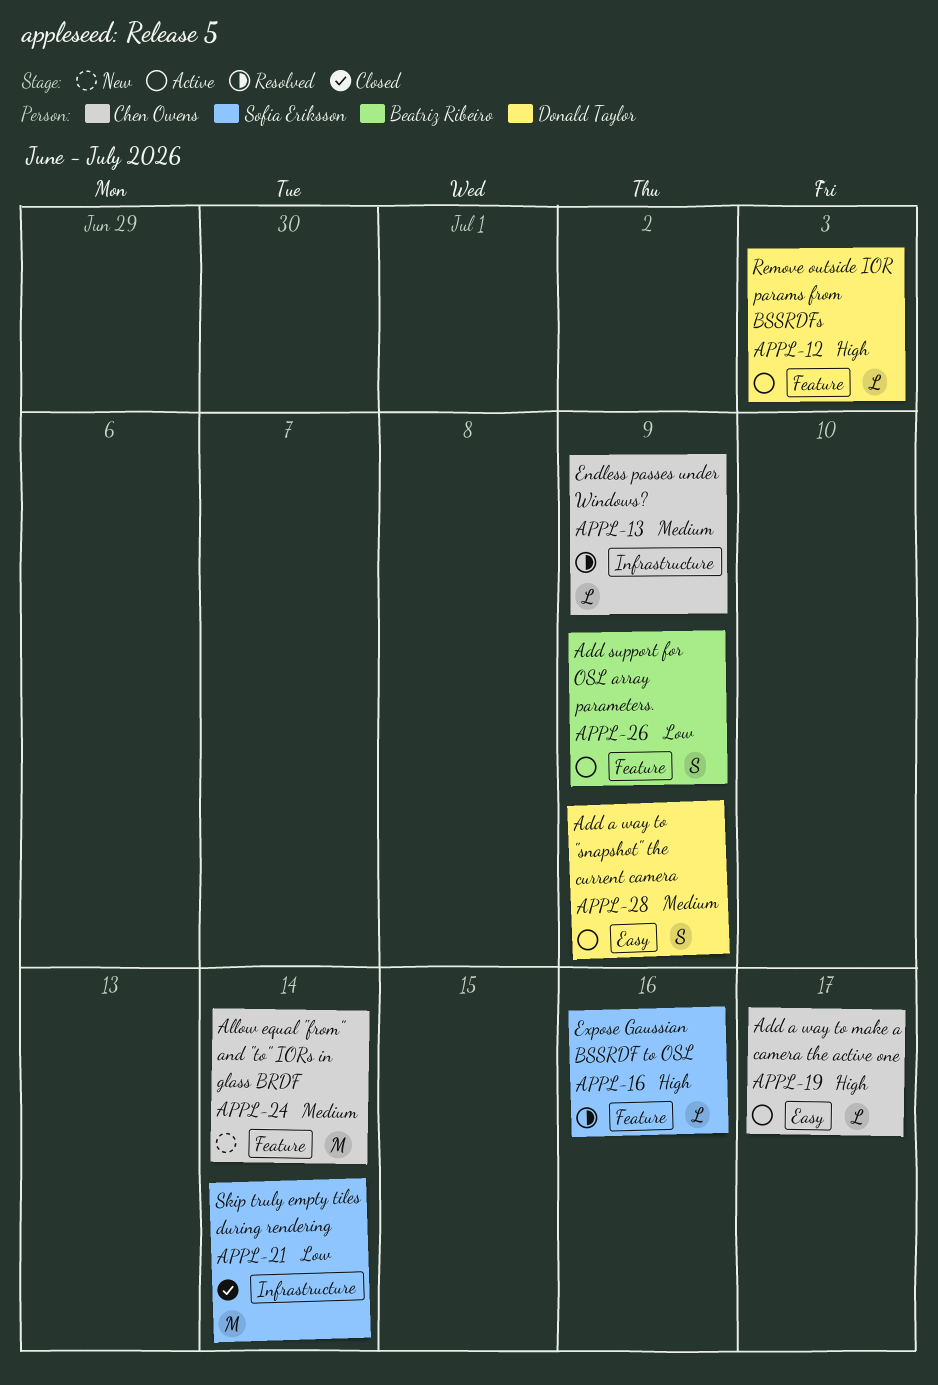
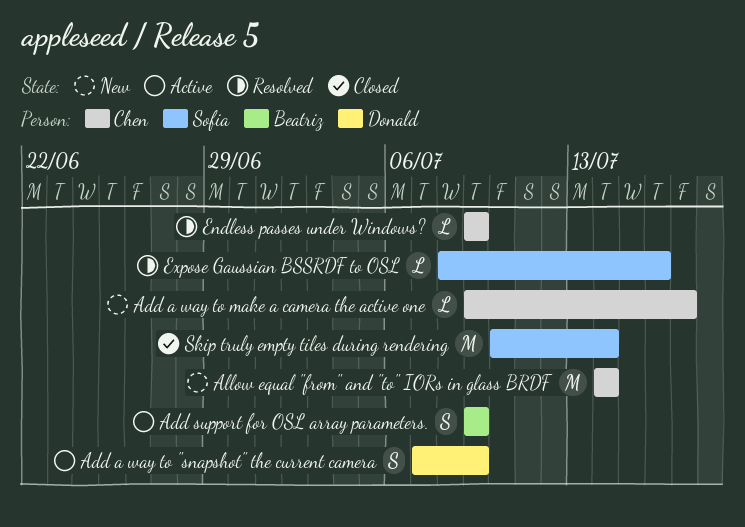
Add a way to make a camera the active one, status: Active -> New
Remove outside IOR params from BSSRDFs: present -> none

